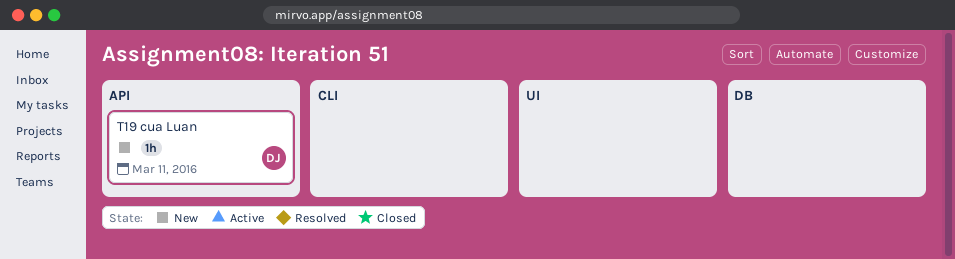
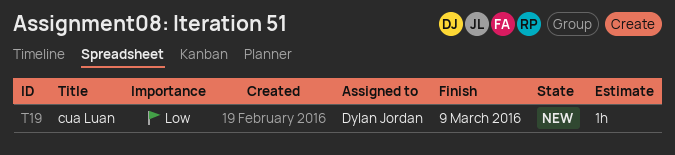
T19, due: Mar 11 -> Mar 9

